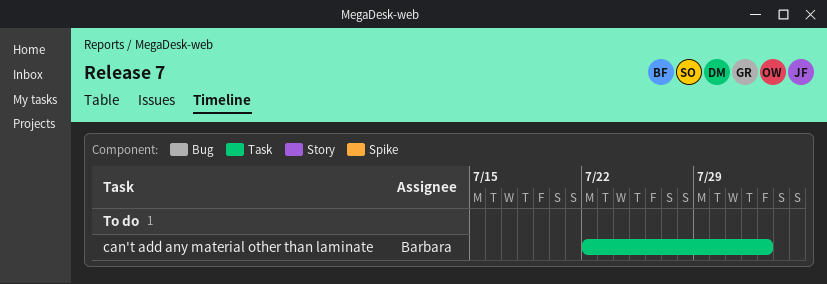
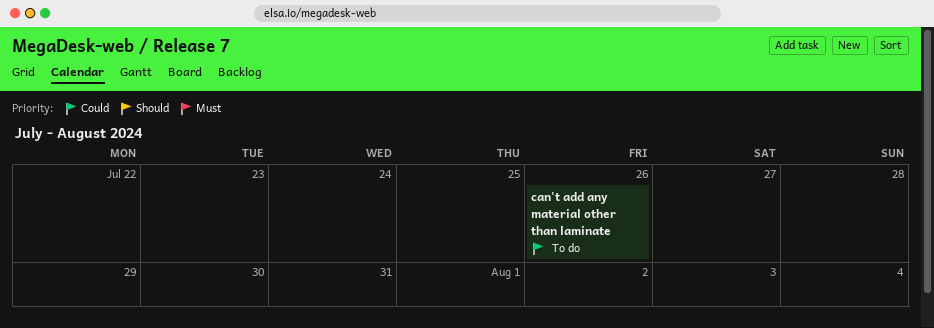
can't add any material other than laminate, due: Aug 2 -> Jul 26

